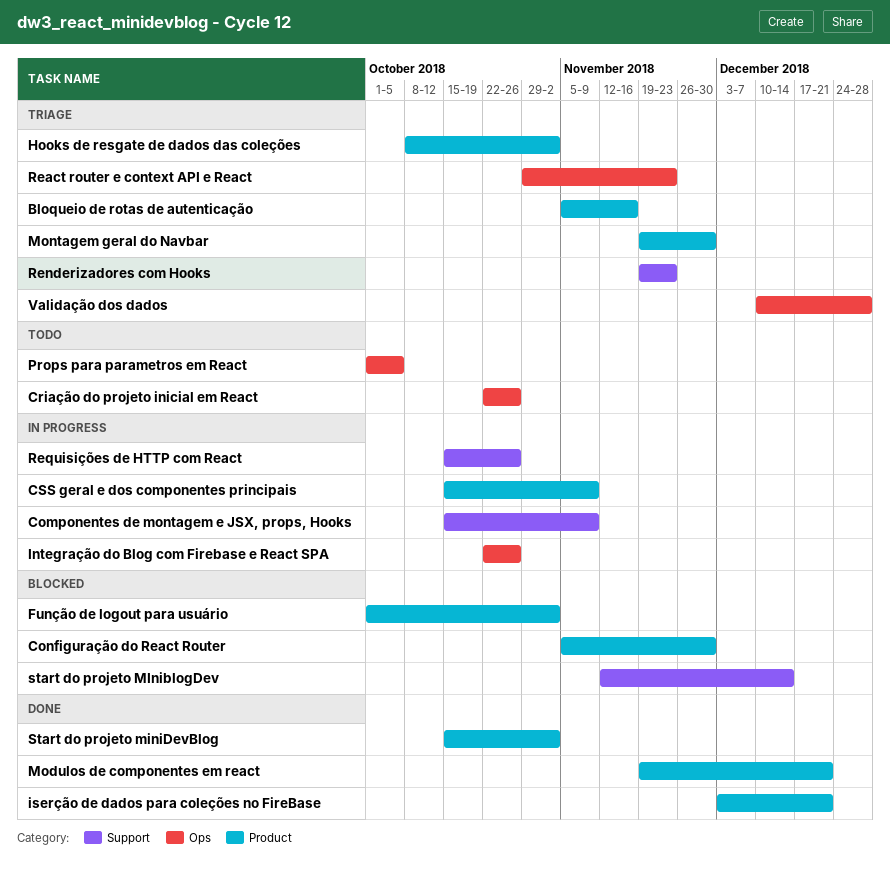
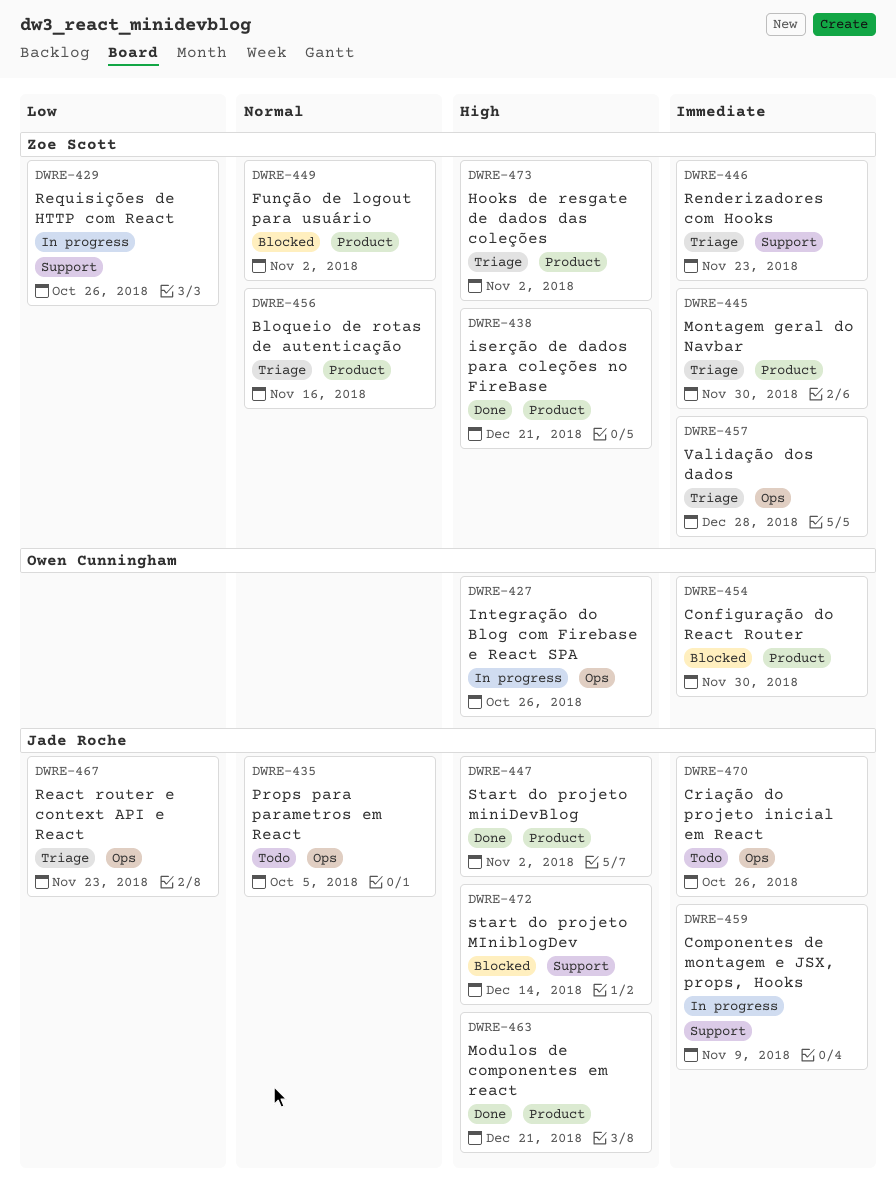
CSS geral e dos componentes principais: present -> none

